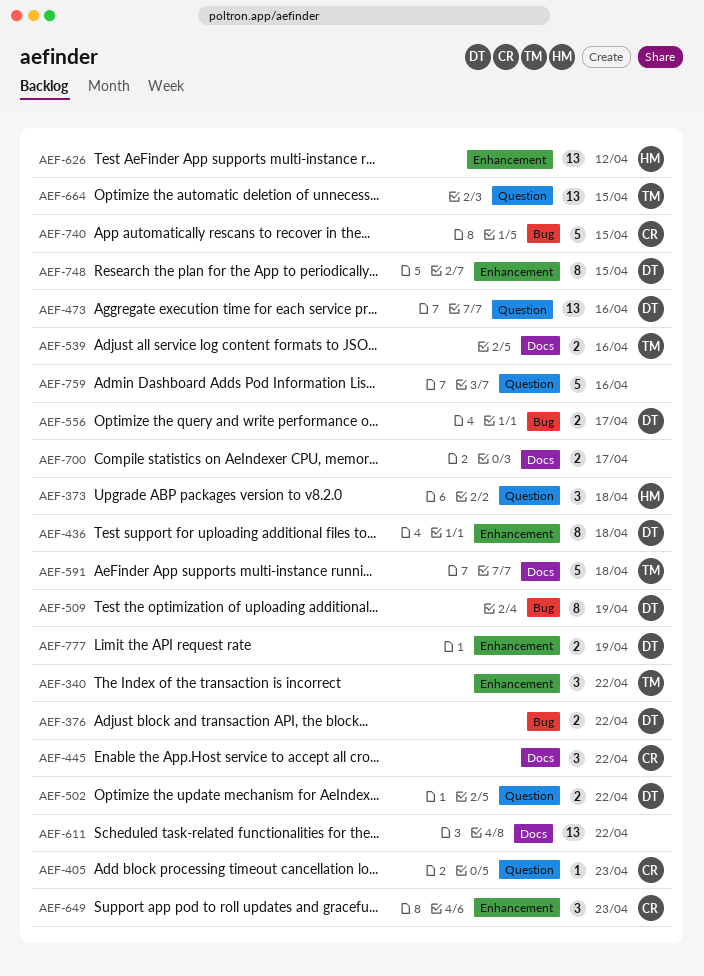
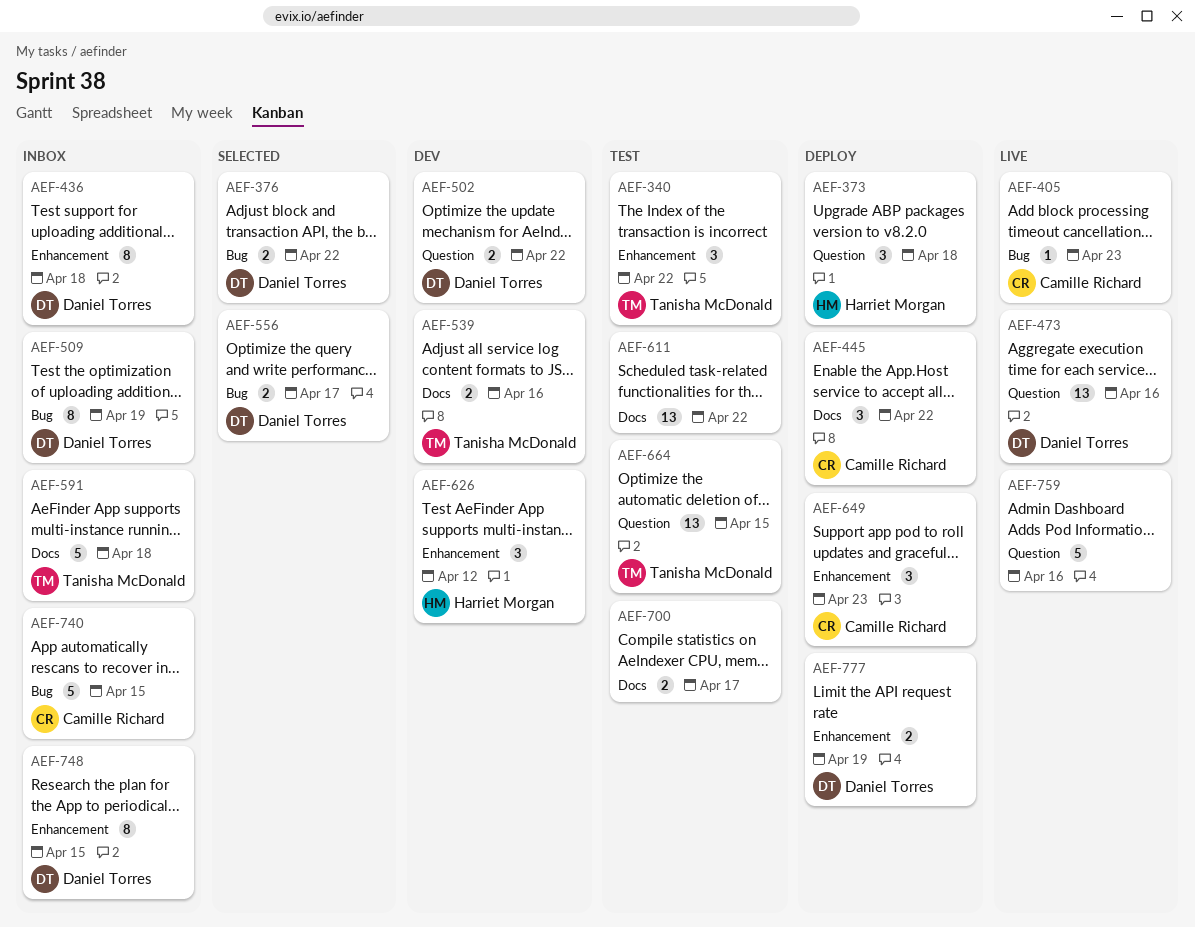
AEF-405, label: Question -> Bug
AEF-626, estimate: 13 -> 3

